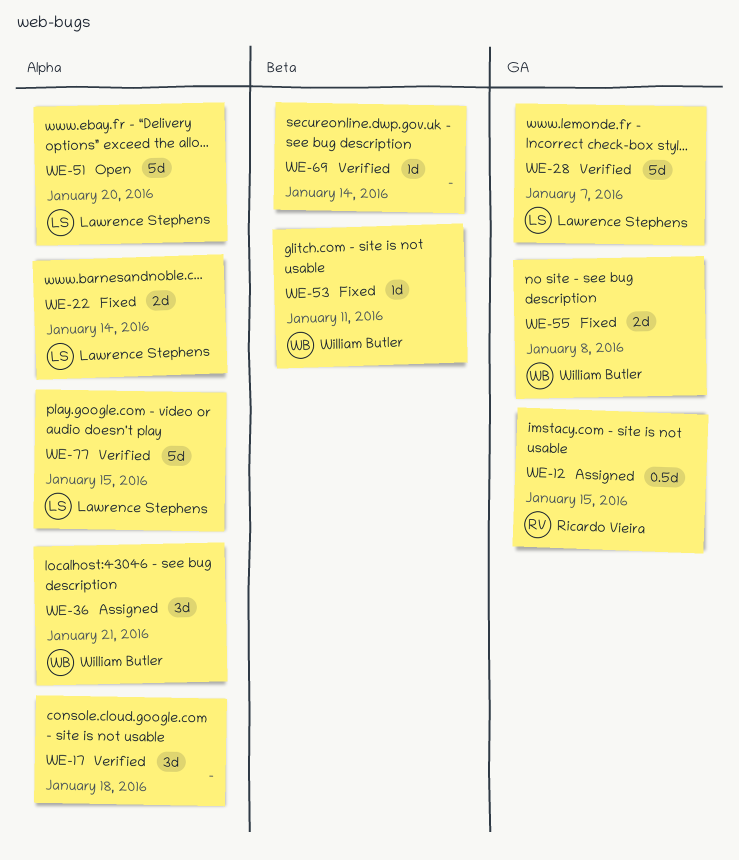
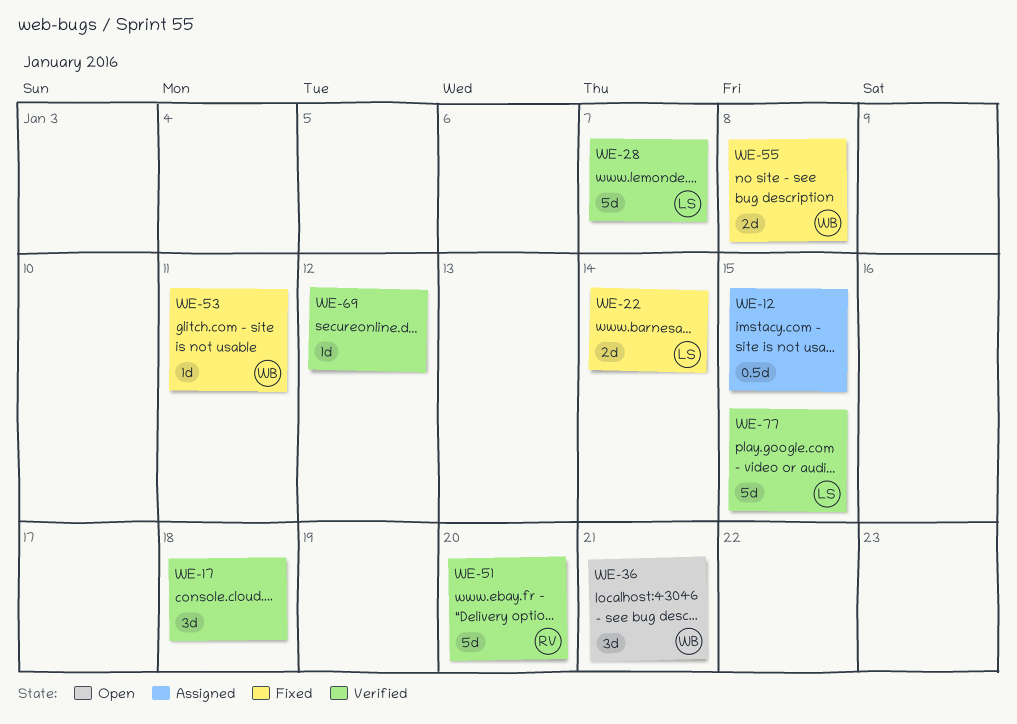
WE-12, owner: Ricardo Vieira -> none
WE-36, status: Assigned -> Open
WE-51, status: Open -> Verified
WE-51, owner: Lawrence Stephens -> Ricardo Vieira
WE-69, due: Jan 14 -> Jan 12

